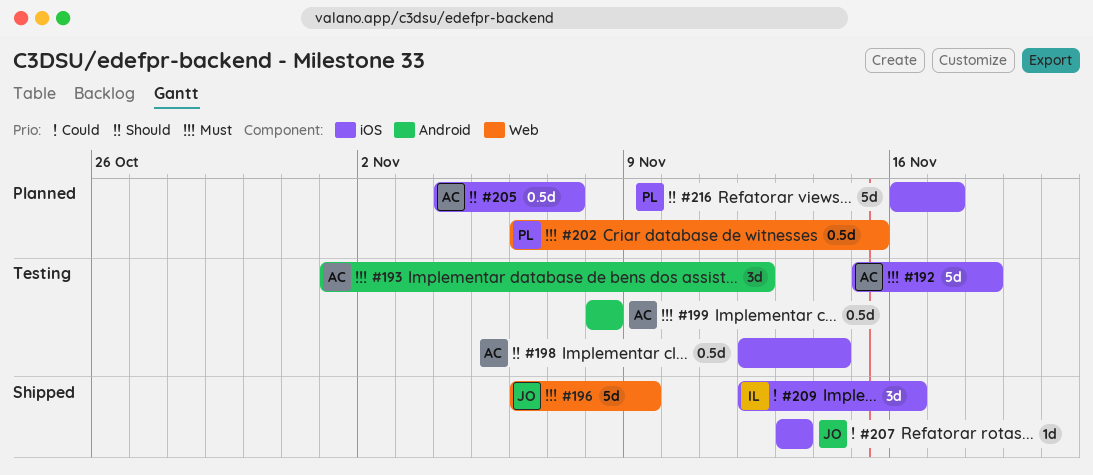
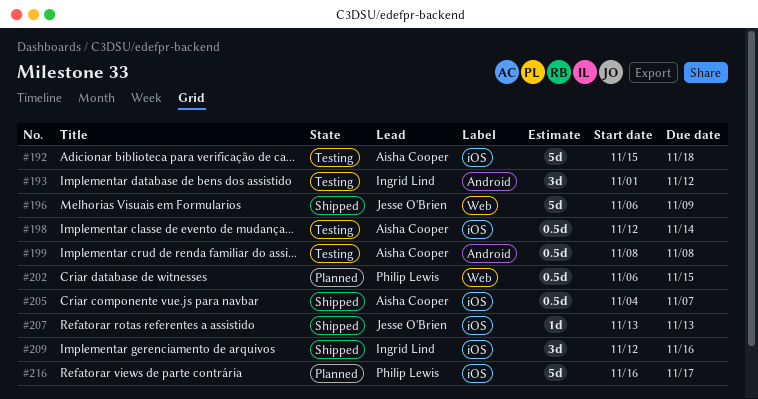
#193, owner: Aisha Cooper -> Ingrid Lind
#205, status: Planned -> Shipped

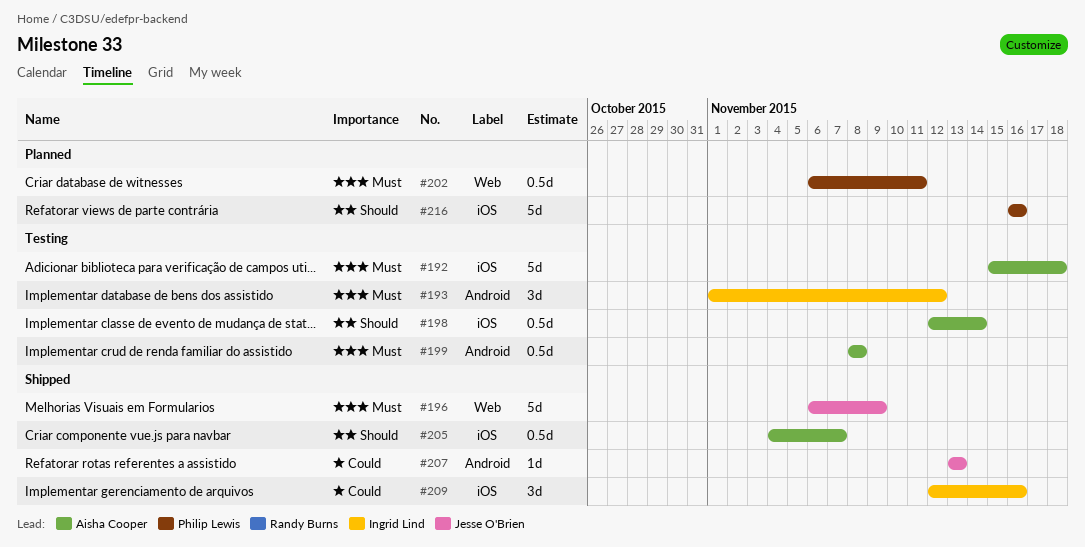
#202, due: Nov 15 -> Nov 11
#207, label: iOS -> Android
#216, due: Nov 17 -> Nov 16

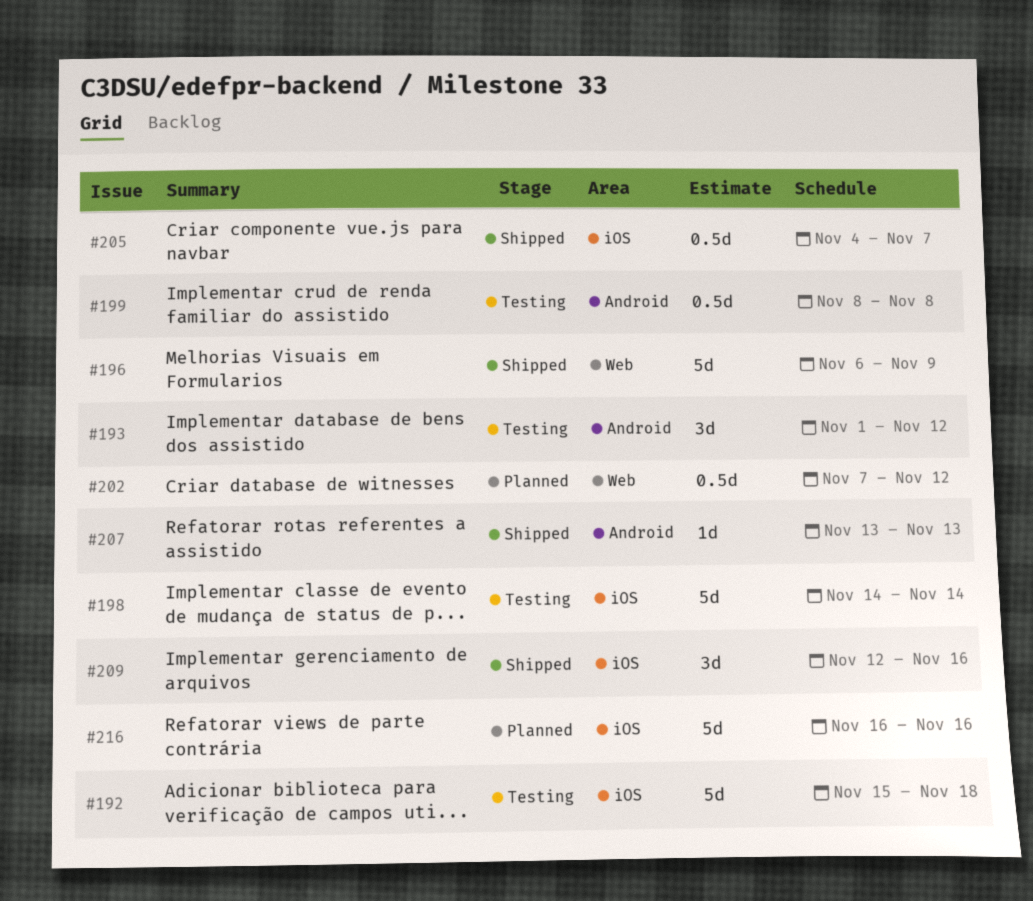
#198, estimate: 0.5d -> 5d
#198, start: Nov 12 -> Nov 14
#202, start: Nov 6 -> Nov 7
#202, due: Nov 11 -> Nov 12

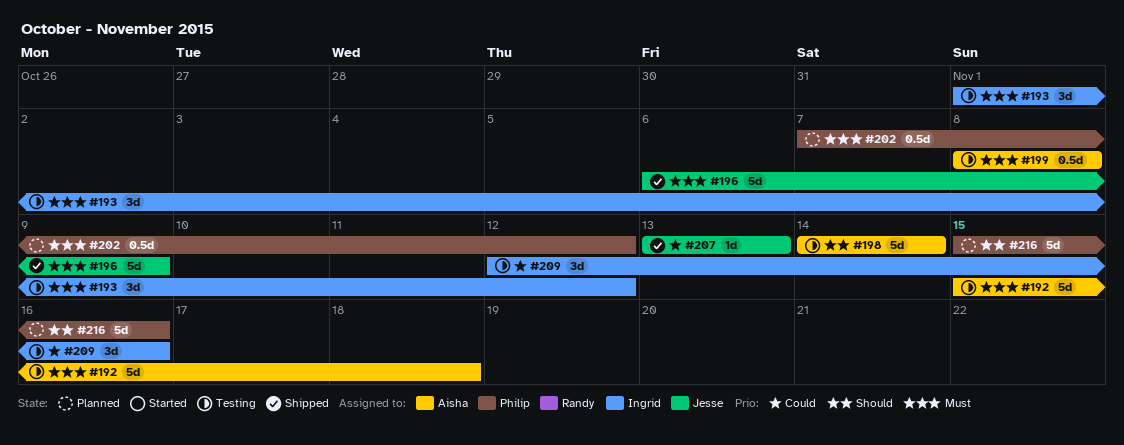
#205: present -> none
#209, status: Shipped -> Testing
#216, start: Nov 16 -> Nov 15

